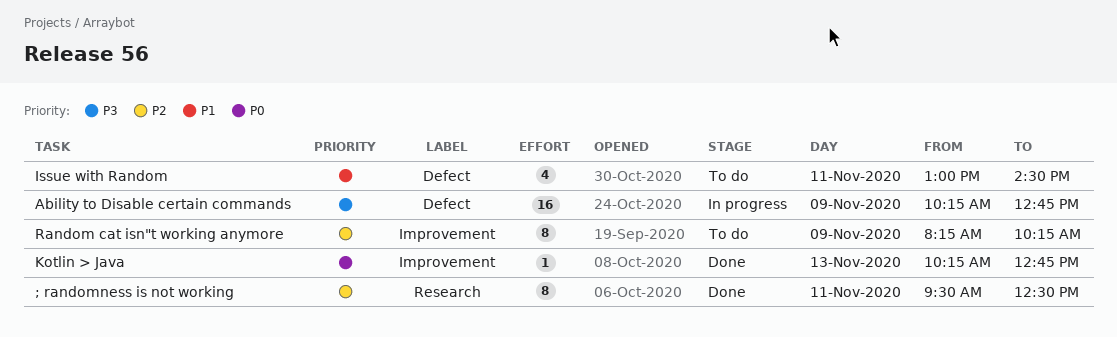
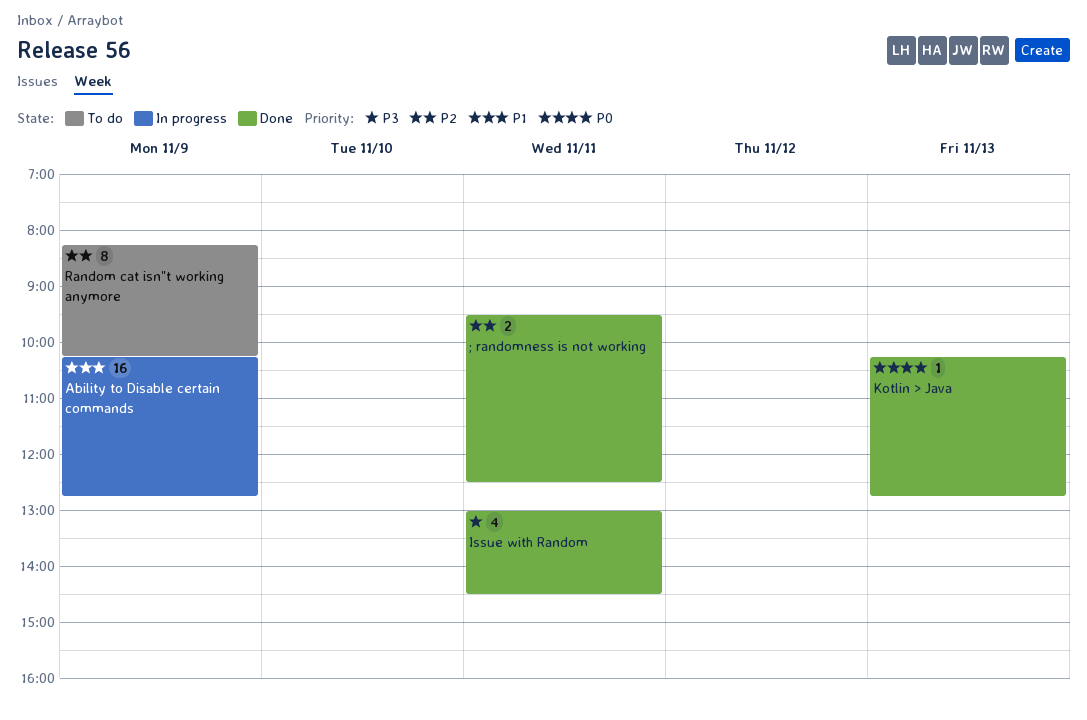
; randomness is not working, estimate: 8 -> 2
Ability to Disable certain commands, priority: P3 -> P1
Issue with Random, status: To do -> Done
Issue with Random, priority: P1 -> P3

